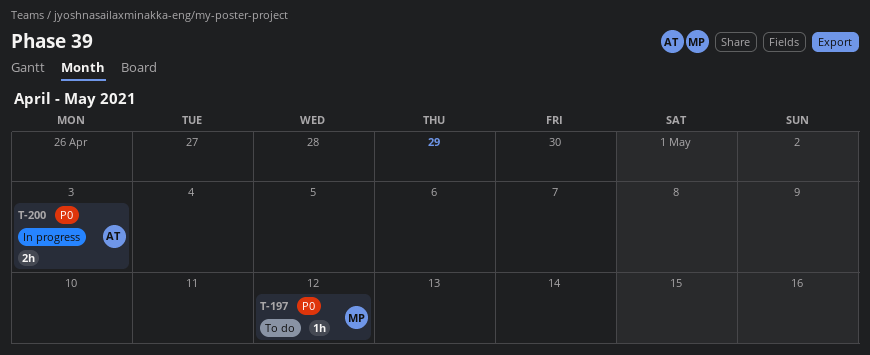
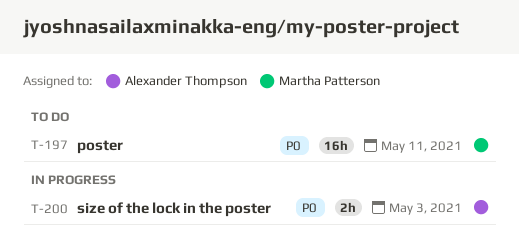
T-197, estimate: 1h -> 16h
T-197, due: May 12 -> May 11

